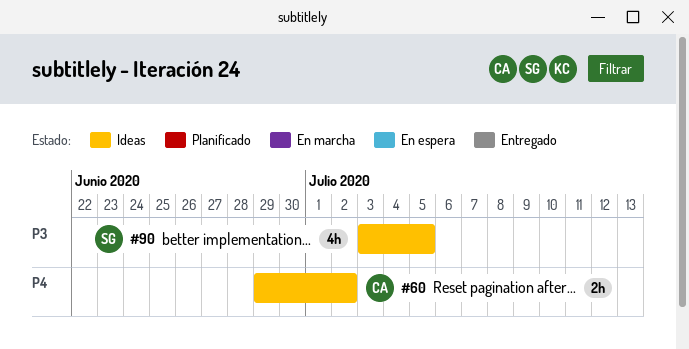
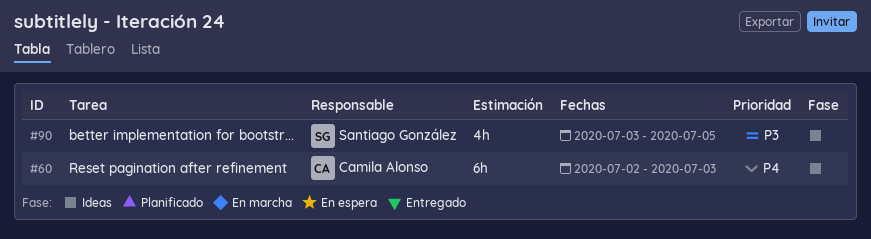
#60, estimate: 2h -> 6h
#60, start: Jun 29 -> Jul 2
#60, due: Jul 2 -> Jul 3

